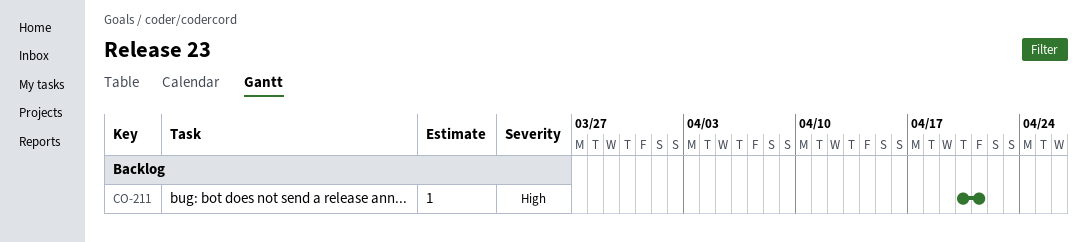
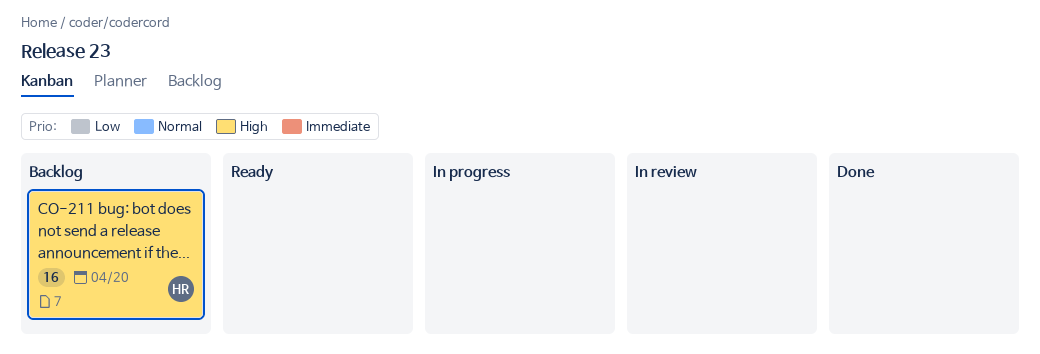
CO-211, estimate: 1 -> 16
CO-211, due: Apr 21 -> Apr 20

